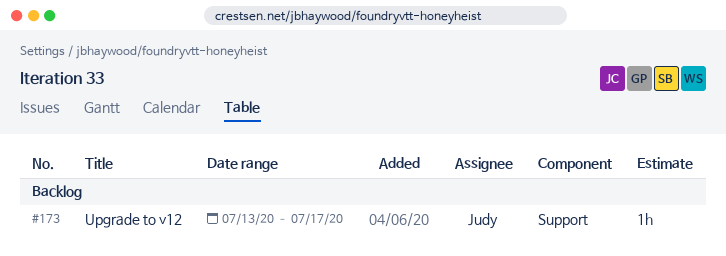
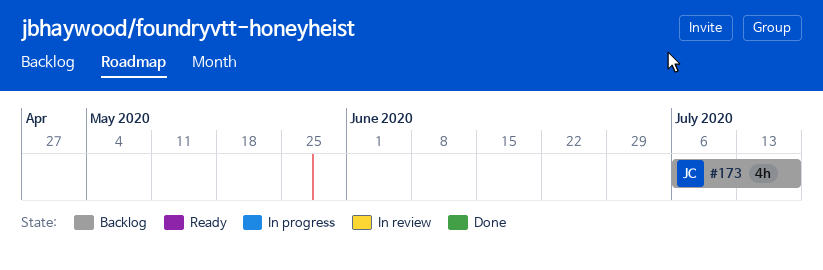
#173, estimate: 1h -> 4h
#173, start: Jul 13 -> Jul 6

